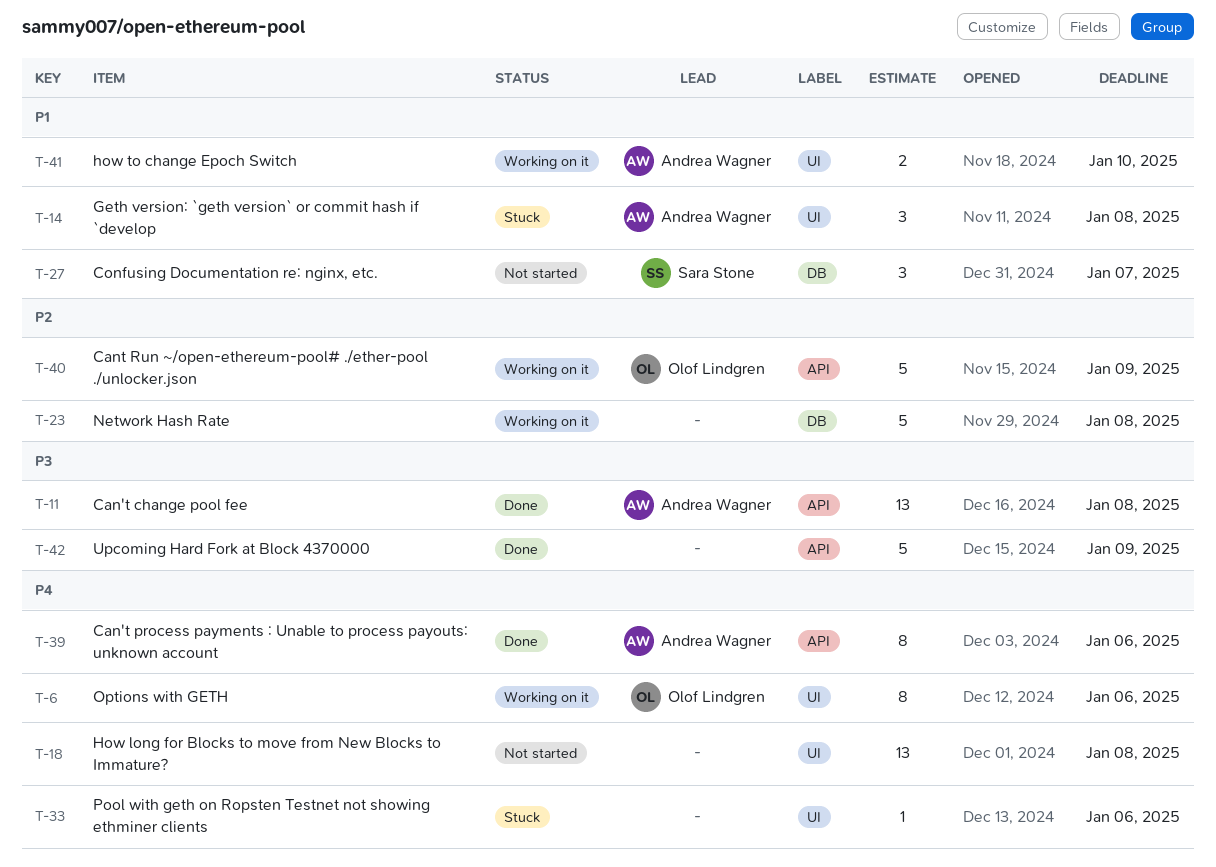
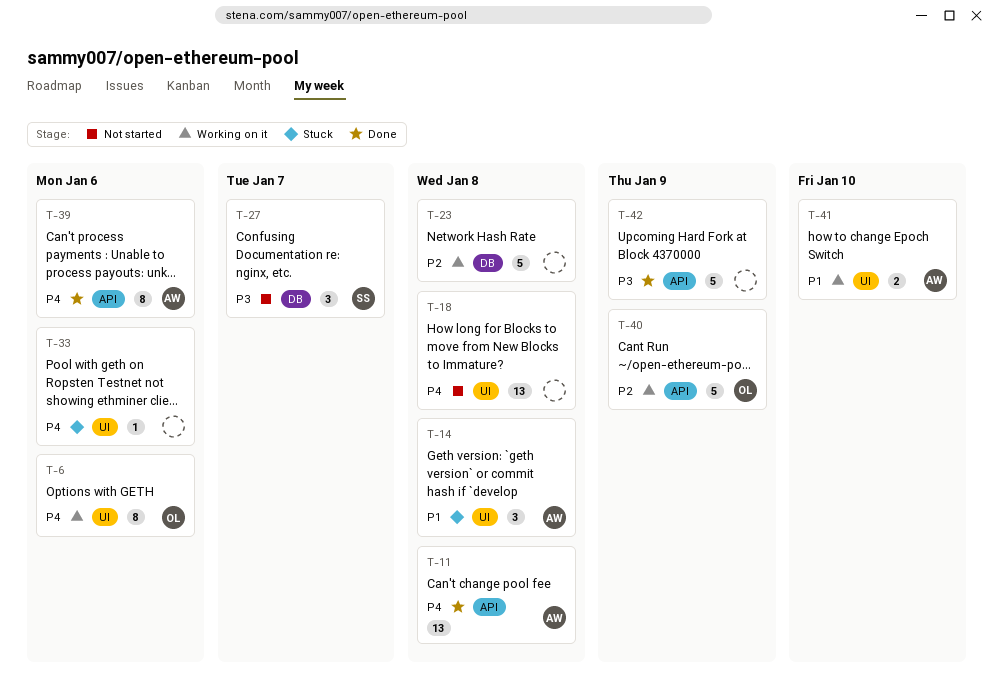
T-11, priority: P3 -> P4
T-27, priority: P1 -> P3

